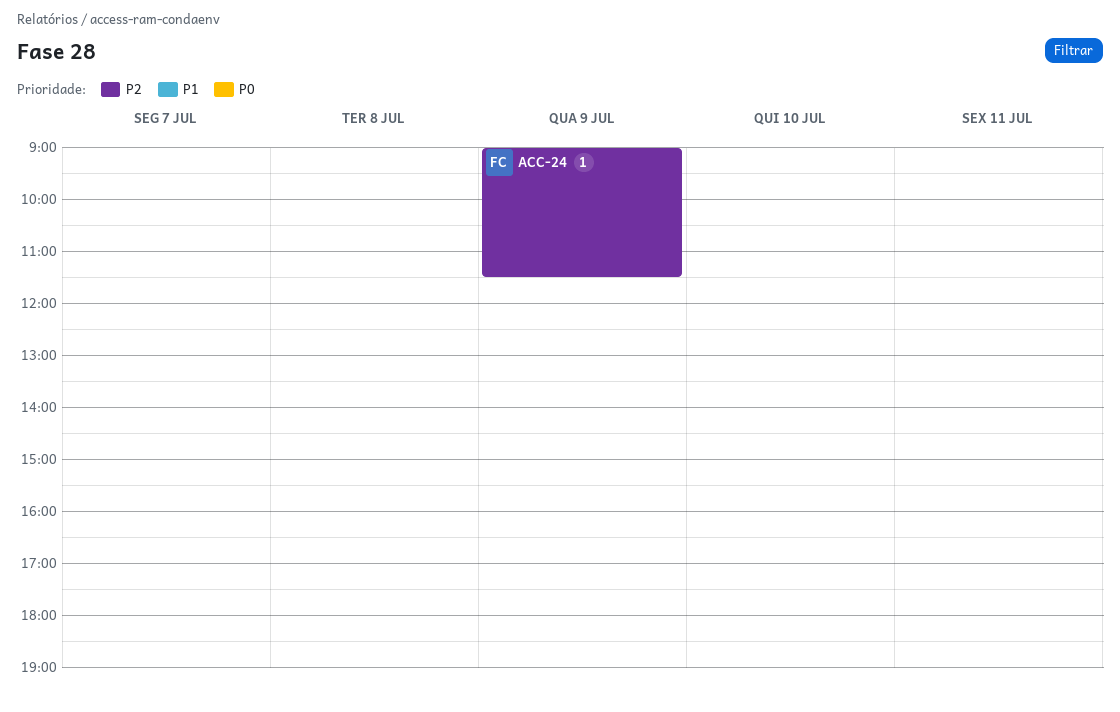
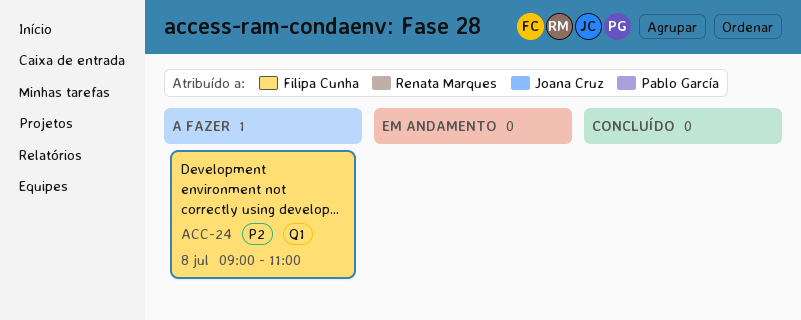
ACC-24, day: Jul 9 -> Jul 8
ACC-24, ends: 11:30 -> 11:00

